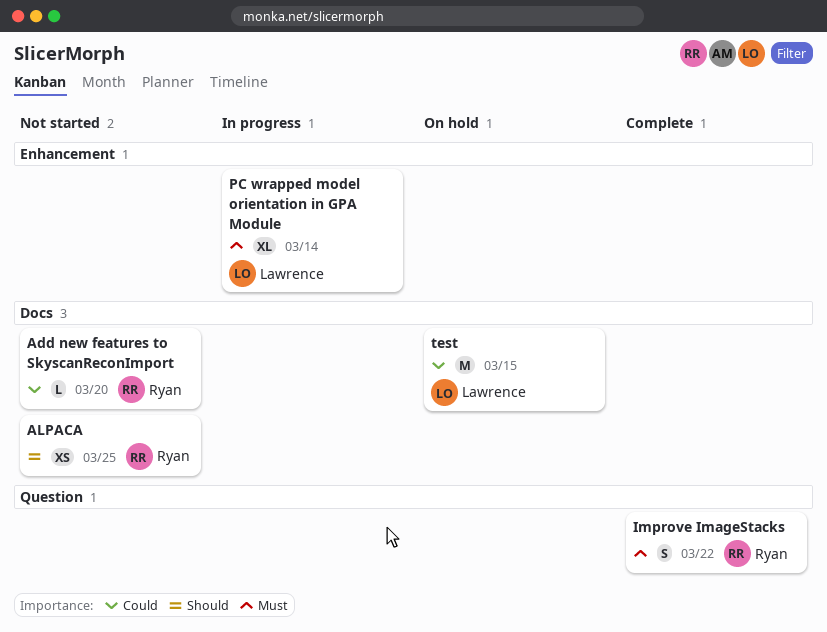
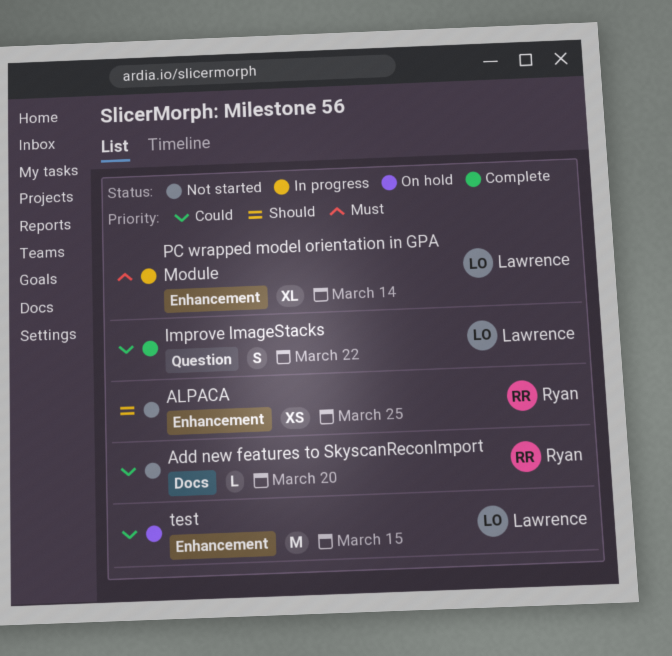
ALPACA, label: Docs -> Enhancement
Improve ImageStacks, owner: Ryan -> Lawrence
Improve ImageStacks, priority: Must -> Could
test, label: Docs -> Enhancement

